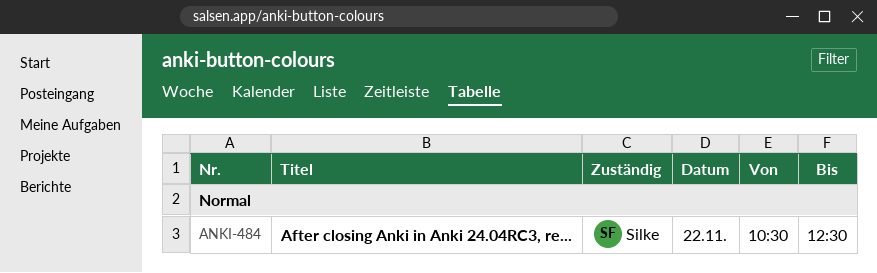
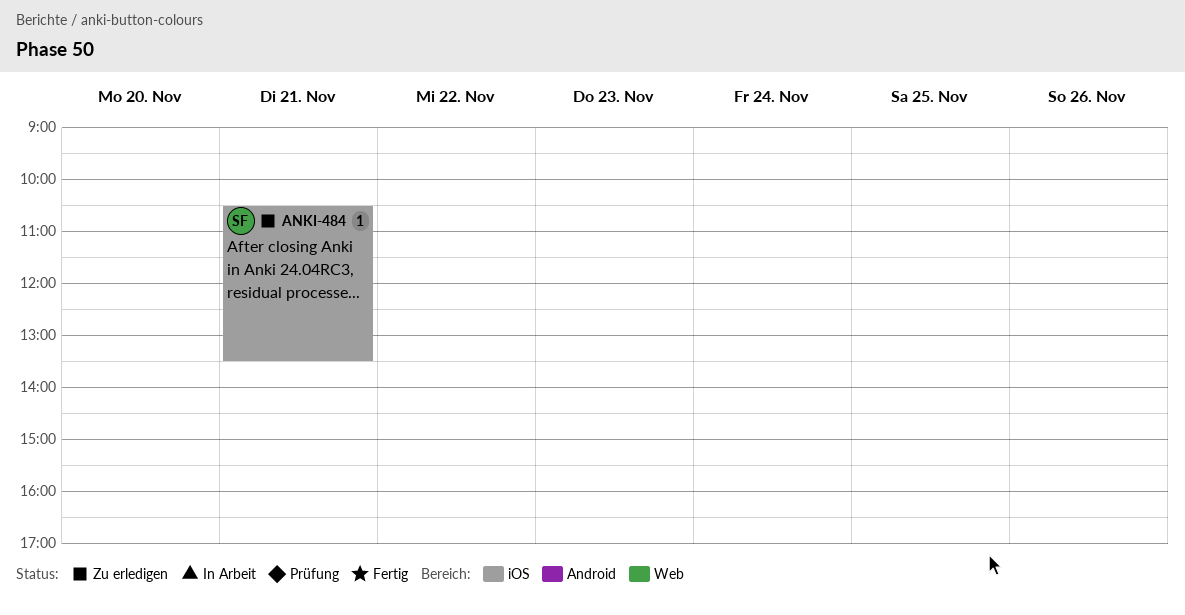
ANKI-484, day: Nov 22 -> Nov 21
ANKI-484, ends: 12:30 -> 13:30

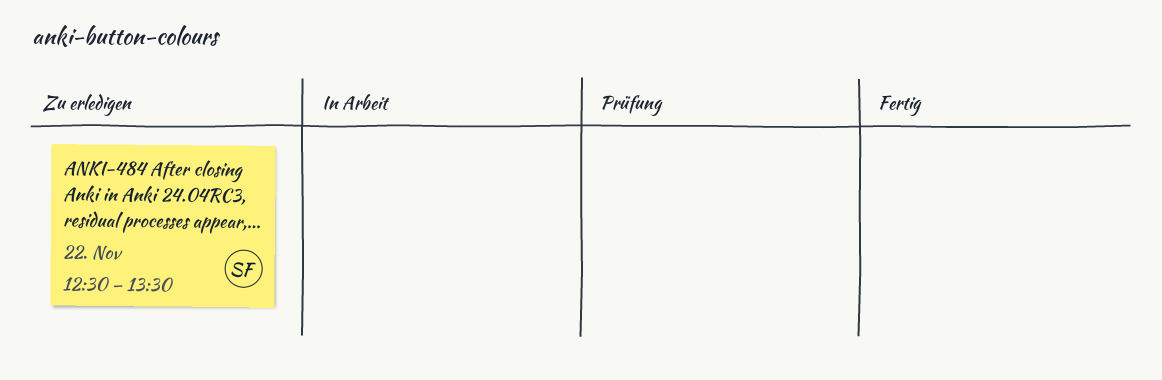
ANKI-484, day: Nov 21 -> Nov 22
ANKI-484, begins: 10:30 -> 12:30

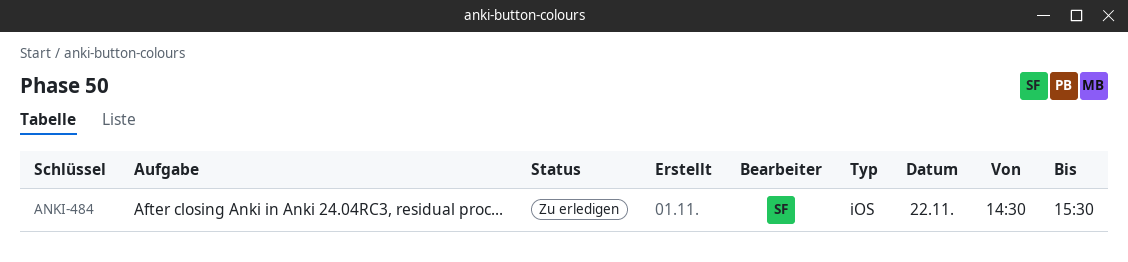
ANKI-484, begins: 12:30 -> 14:30
ANKI-484, ends: 13:30 -> 15:30

